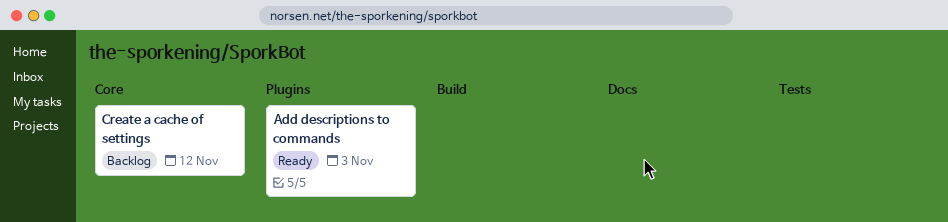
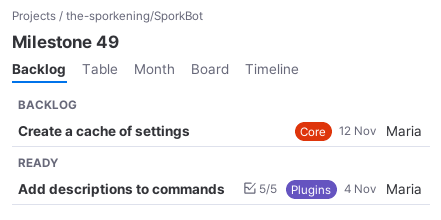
Add descriptions to commands, due: Nov 3 -> Nov 4

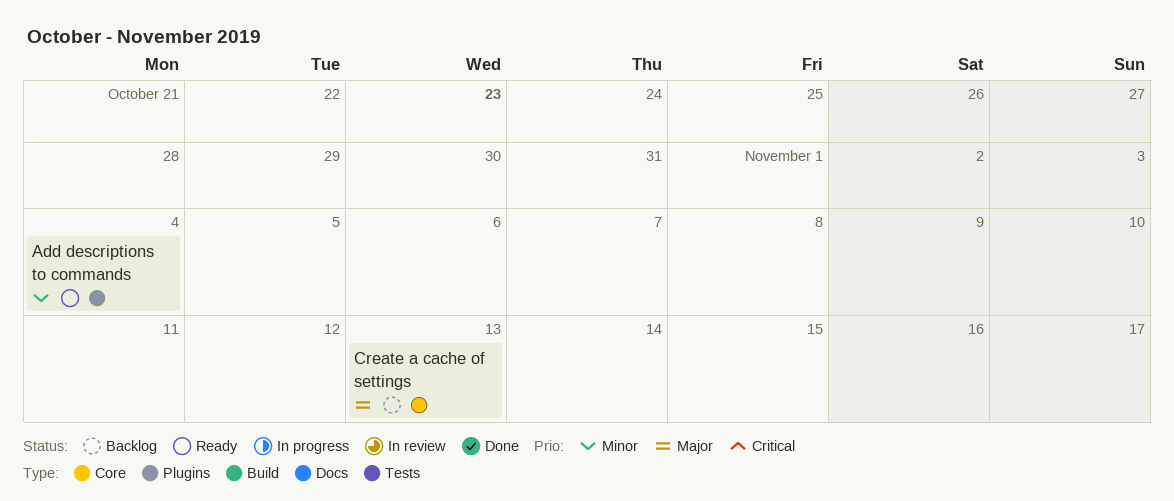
Create a cache of settings, due: Nov 12 -> Nov 13

